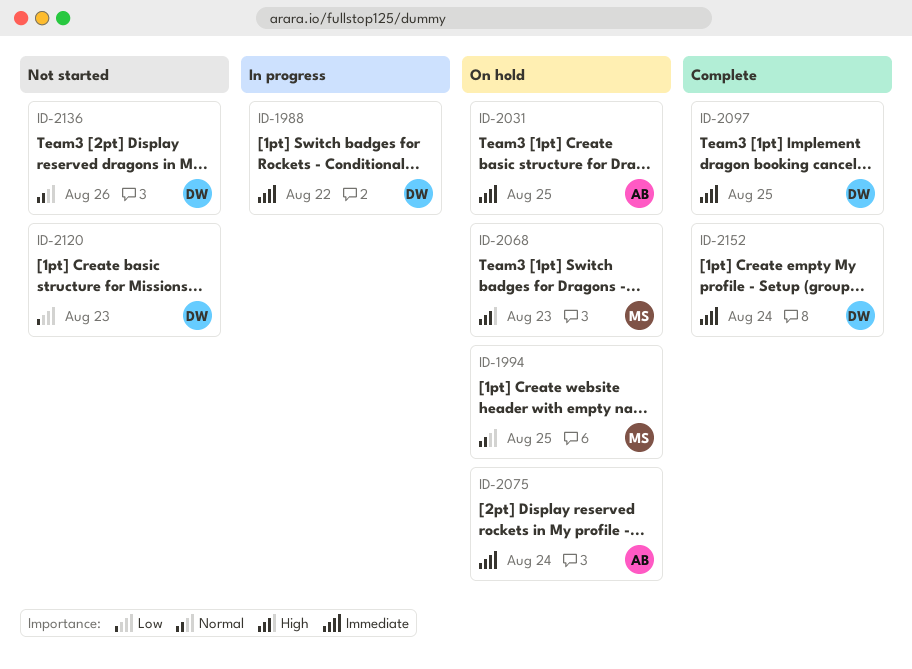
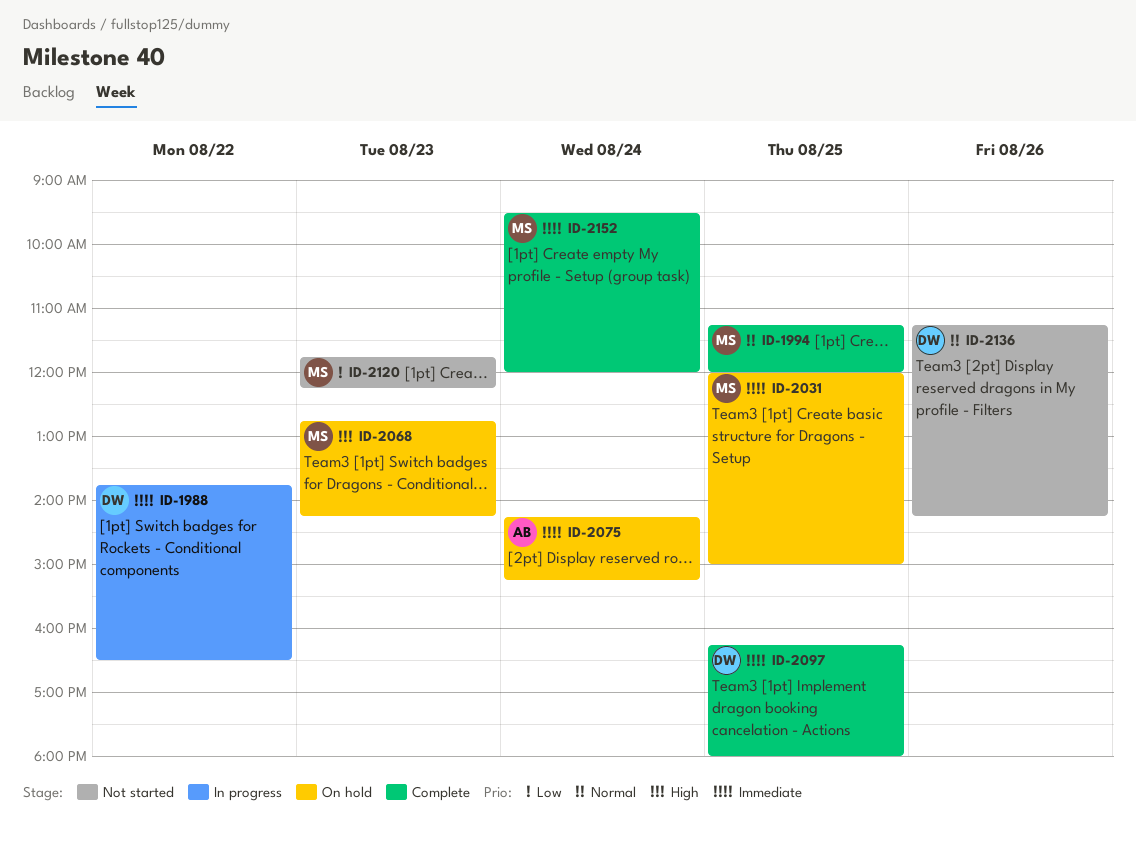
ID-1994, status: On hold -> Complete
ID-2031, owner: AB -> MS
ID-2120, owner: DW -> MS
ID-2152, owner: DW -> MS

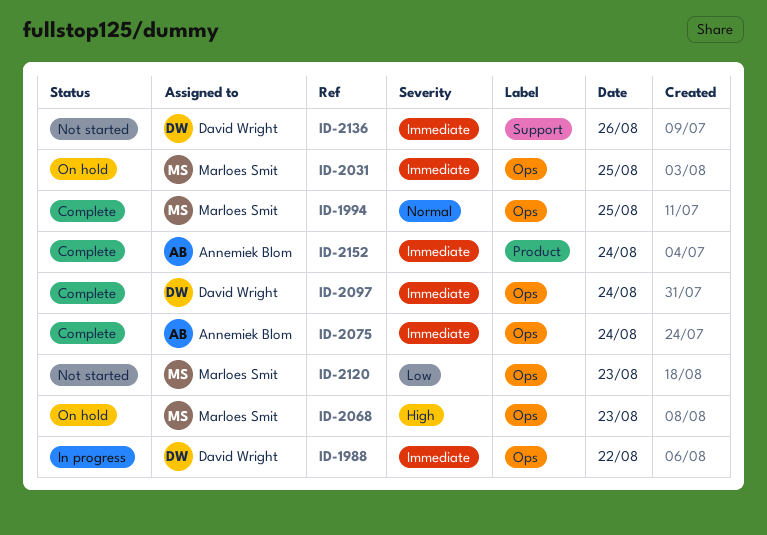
ID-2075, status: On hold -> Complete
ID-2097, day: Aug 25 -> Aug 24
ID-2136, priority: Normal -> Immediate
ID-2152, owner: Marloes Smit -> Annemiek Blom

